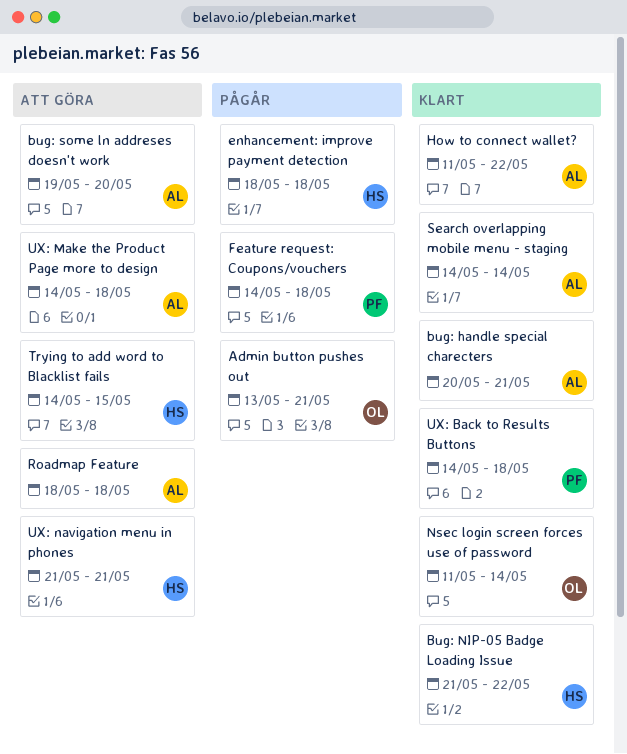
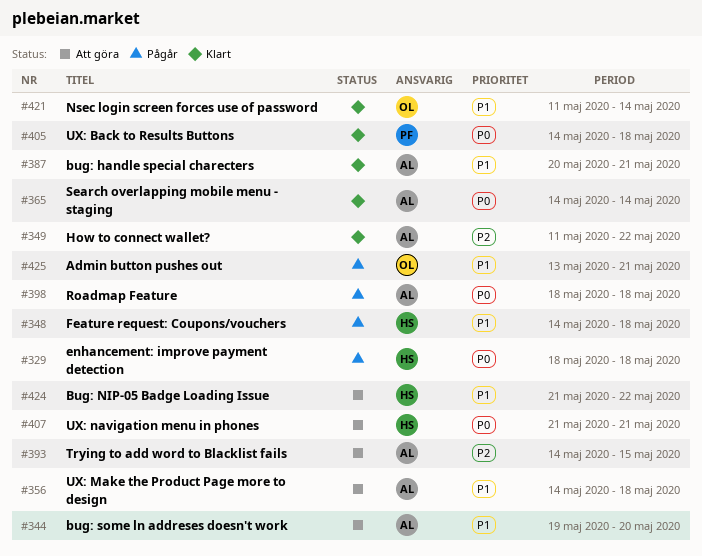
Bug: NIP-05 Badge Loading Issue, status: Klart -> Att göra
Feature request: Coupons/vouchers, owner: PF -> HS
Roadmap Feature, status: Att göra -> Pågår
Trying to add word to Blacklist fails, owner: HS -> AL

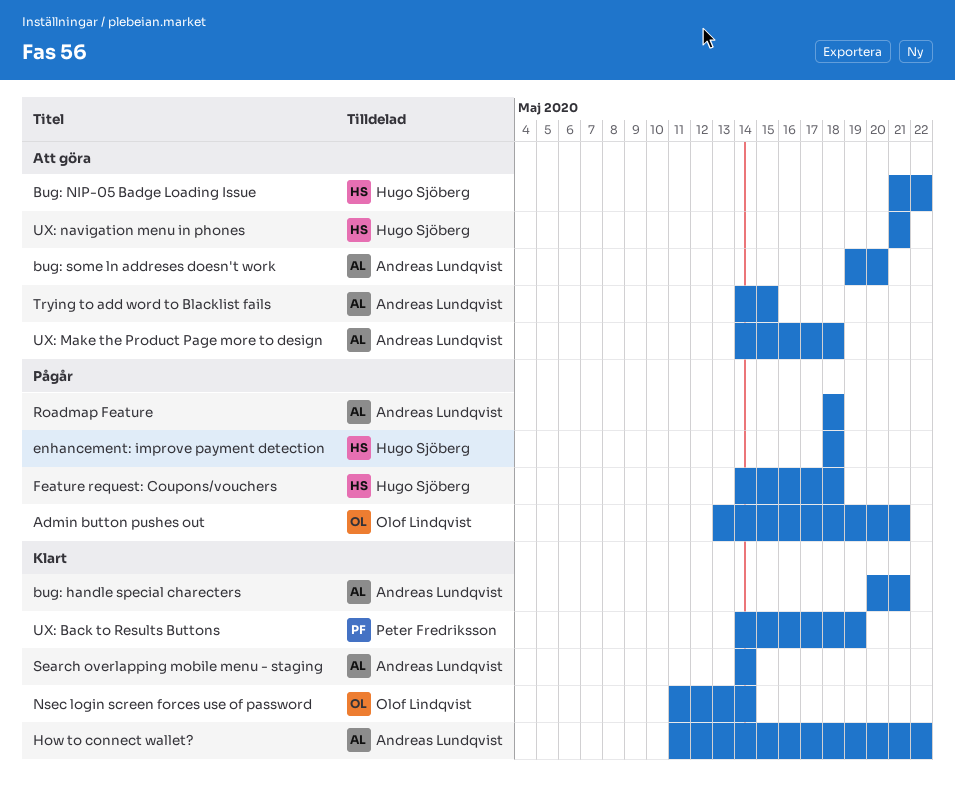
UX: Back to Results Buttons, due: May 18 -> May 19

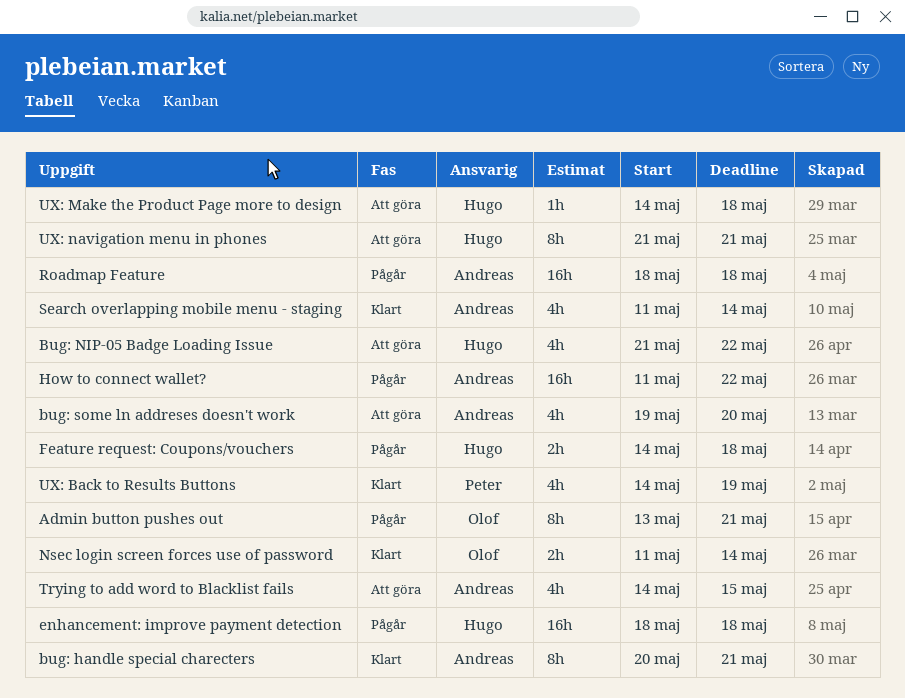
How to connect wallet?, status: Klart -> Pågår
Search overlapping mobile menu - staging, start: May 14 -> May 11
UX: Make the Product Page more to design, owner: Andreas Lundqvist -> Hugo Sjöberg

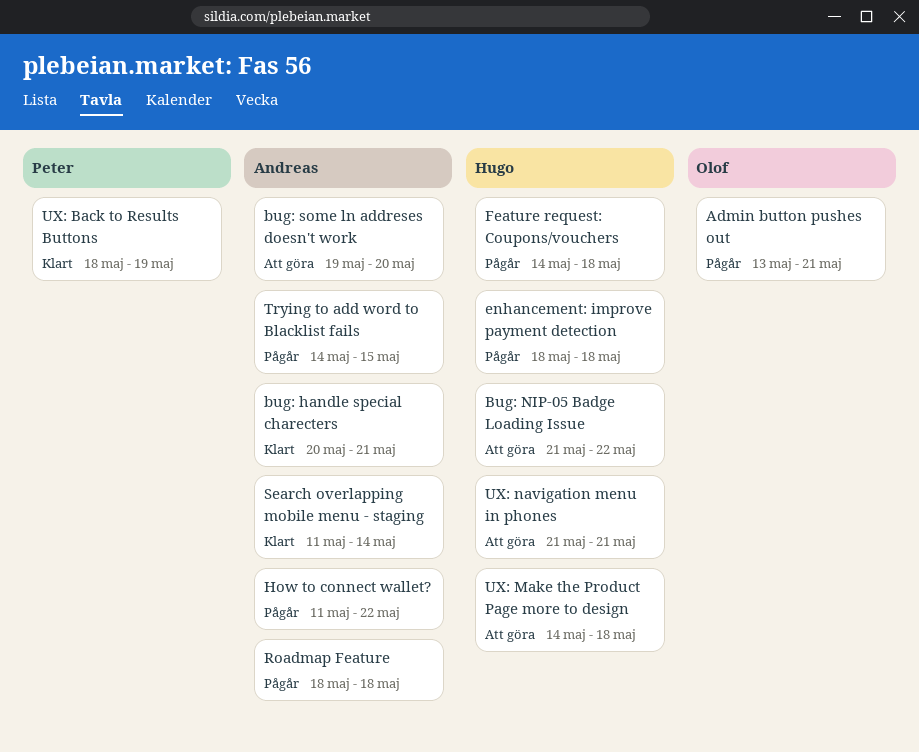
Nsec login screen forces use of password: present -> none
Trying to add word to Blacklist fails, status: Att göra -> Pågår
UX: Back to Results Buttons, start: May 14 -> May 18

